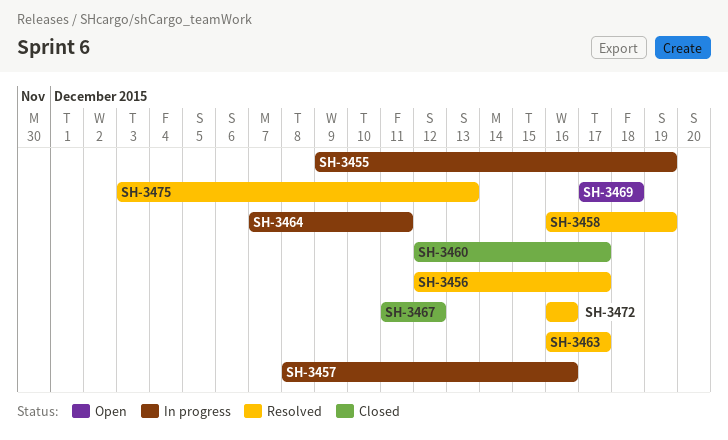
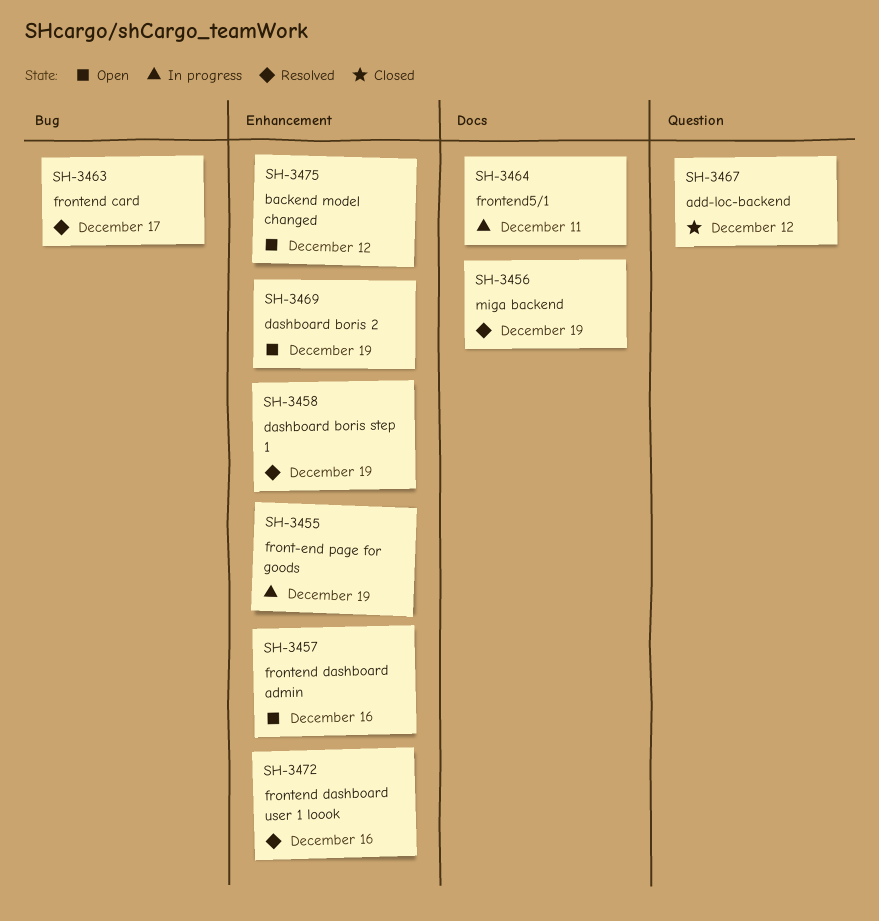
SH-3456, due: Dec 17 -> Dec 19
SH-3457, status: In progress -> Open
SH-3460: present -> none
SH-3469, due: Dec 18 -> Dec 19
SH-3475, status: Resolved -> Open
SH-3475, due: Dec 13 -> Dec 12

